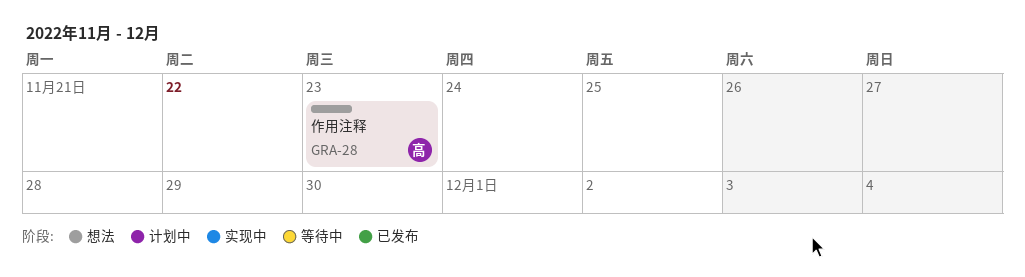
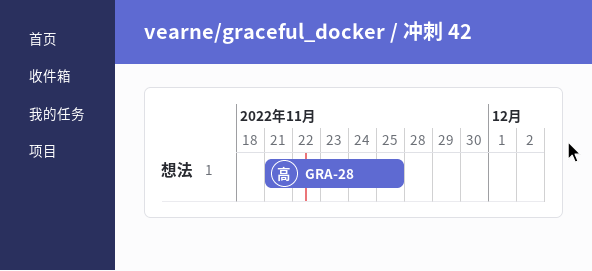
GRA-28, due: Nov 23 -> Nov 25

